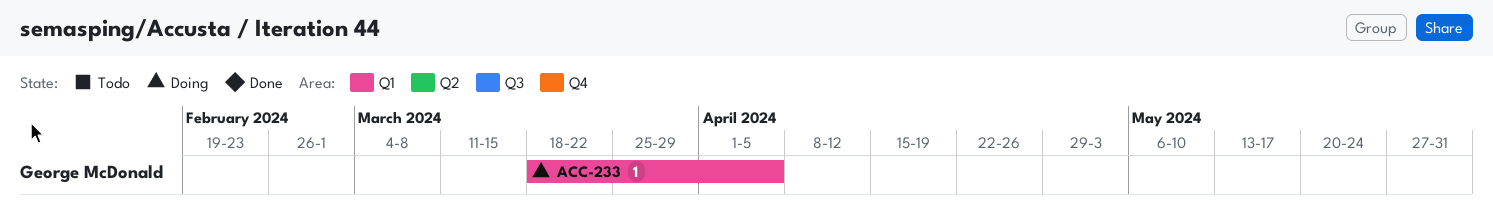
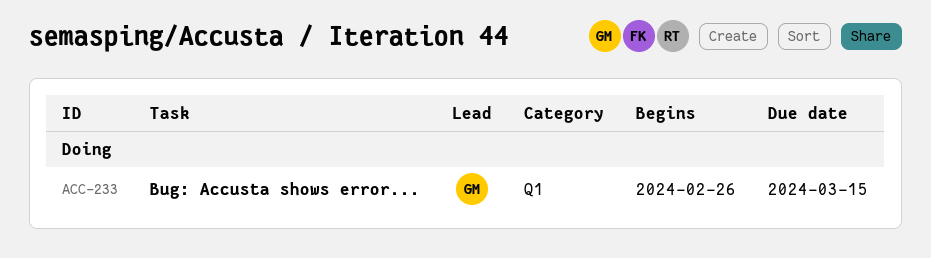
ACC-233, start: Mar 18 -> Feb 26
ACC-233, due: Apr 5 -> Mar 15

